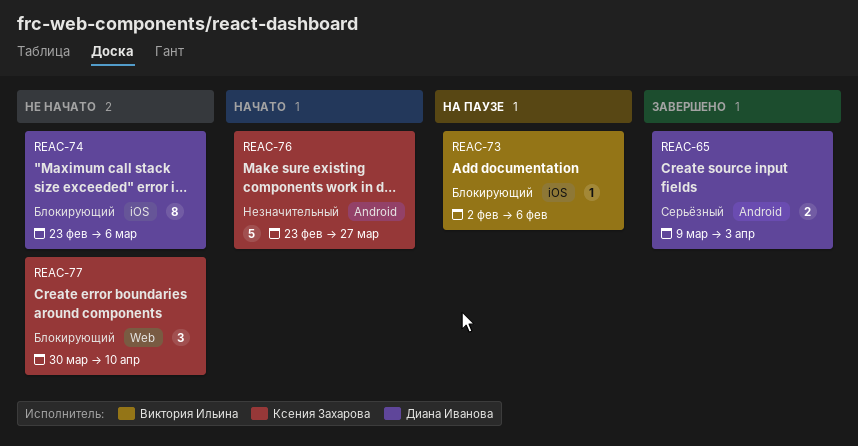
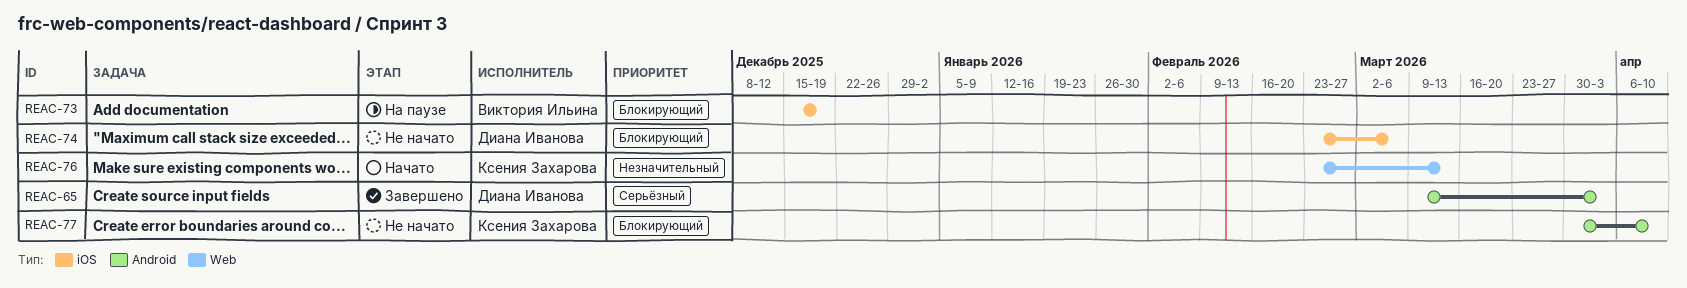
REAC-73, start: Feb 2 -> Dec 15
REAC-73, due: Feb 6 -> Dec 19
REAC-76, label: Android -> Web
REAC-76, due: Mar 27 -> Mar 13
REAC-77, label: Web -> Android

